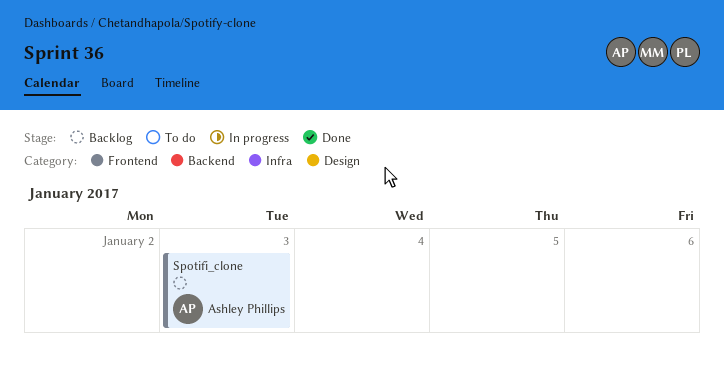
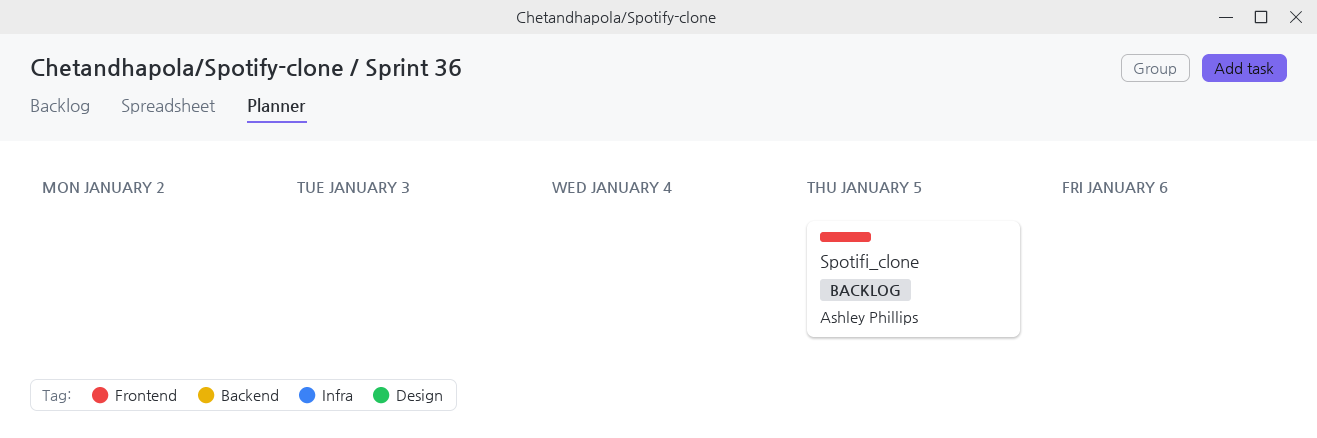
Spotifi_clone, due: Jan 3 -> Jan 5

